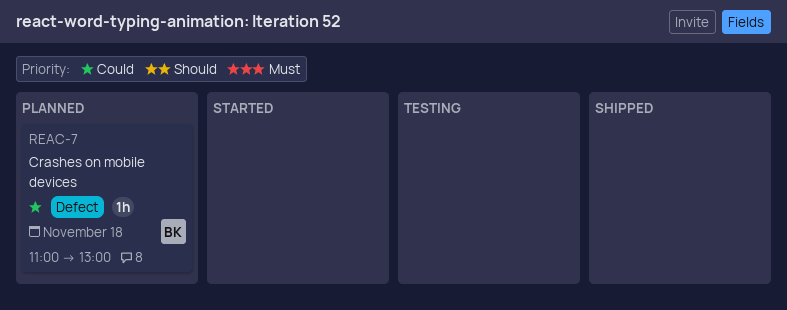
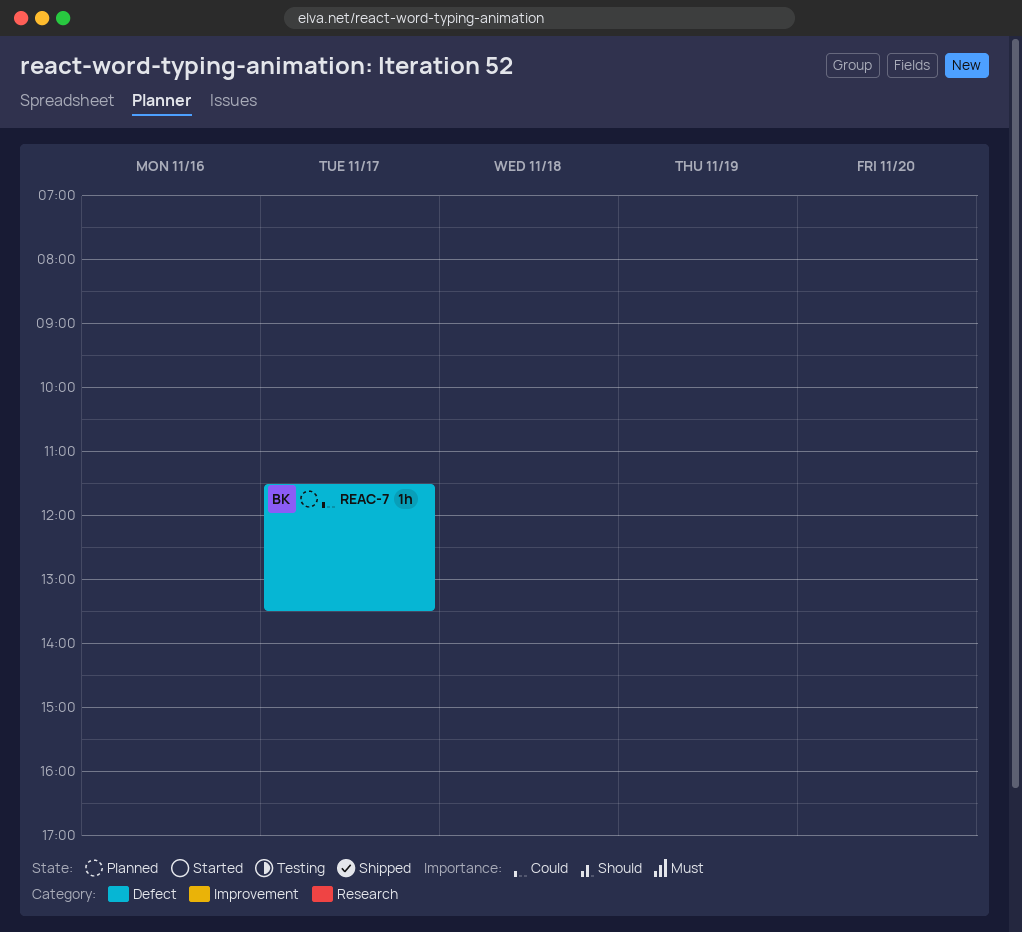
REAC-7, day: Nov 18 -> Nov 17
REAC-7, begins: 11:00 -> 11:30
REAC-7, ends: 13:00 -> 13:30

